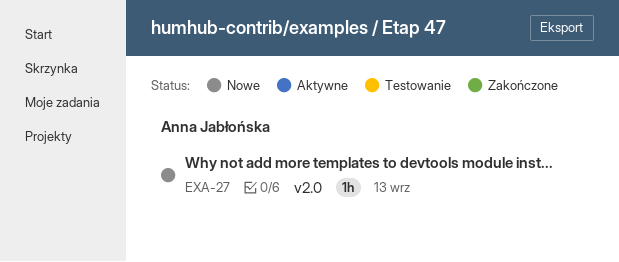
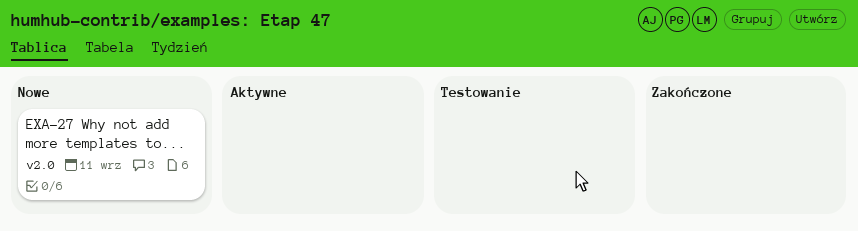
EXA-27, due: Sep 13 -> Sep 11

